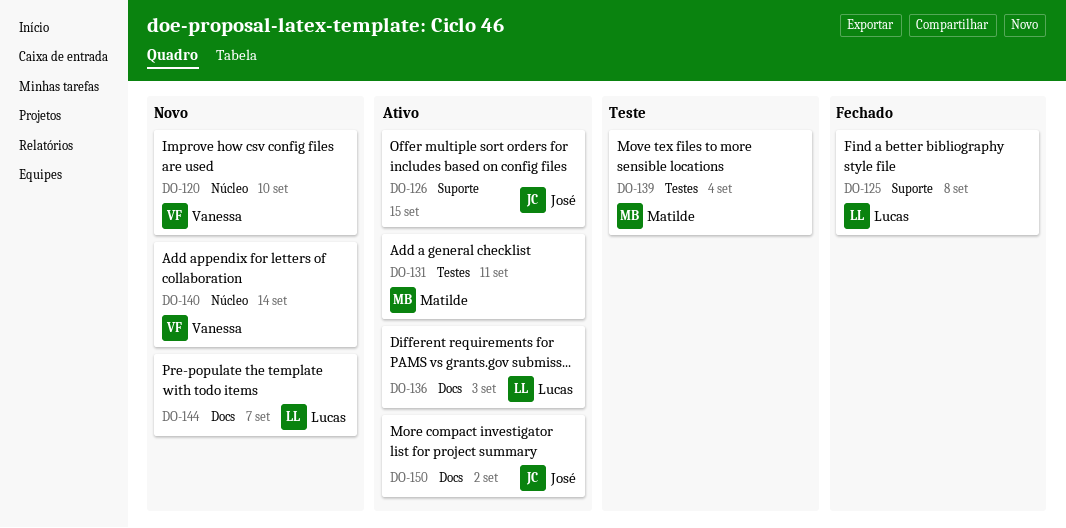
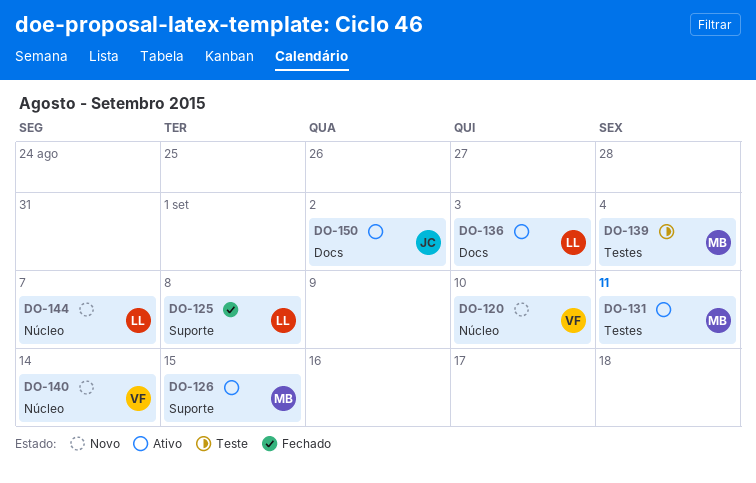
DO-126, owner: José -> Matilde
DO-144, label: Docs -> Núcleo

